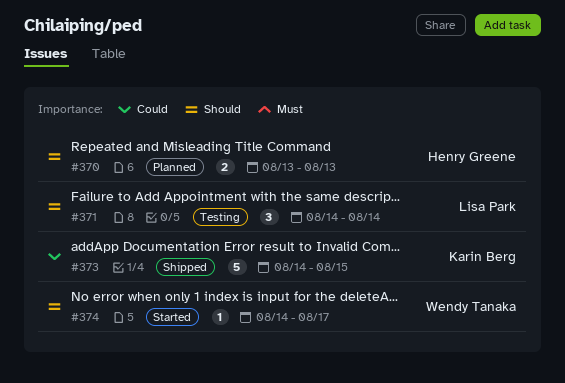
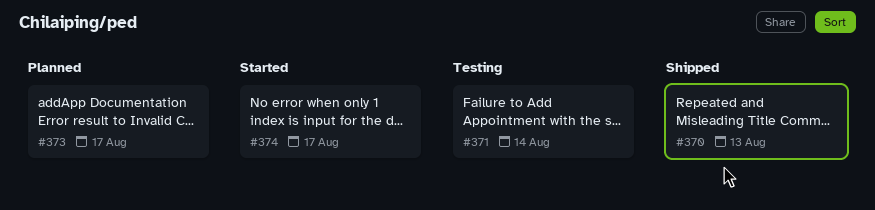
#370, status: Planned -> Shipped
#373, status: Shipped -> Planned
#373, due: Aug 15 -> Aug 17

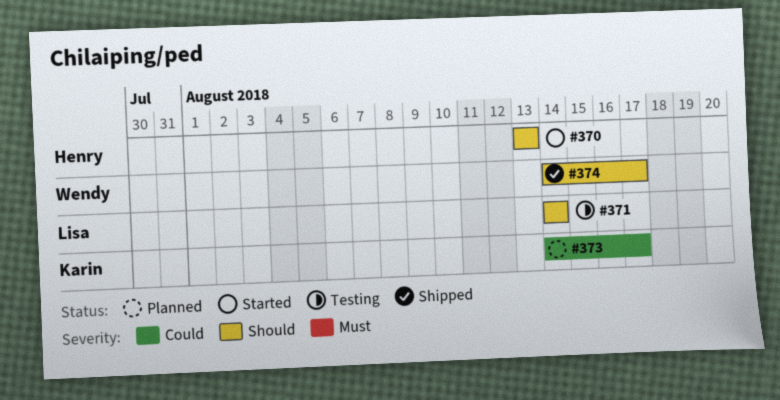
#370, status: Shipped -> Started
#374, status: Started -> Shipped

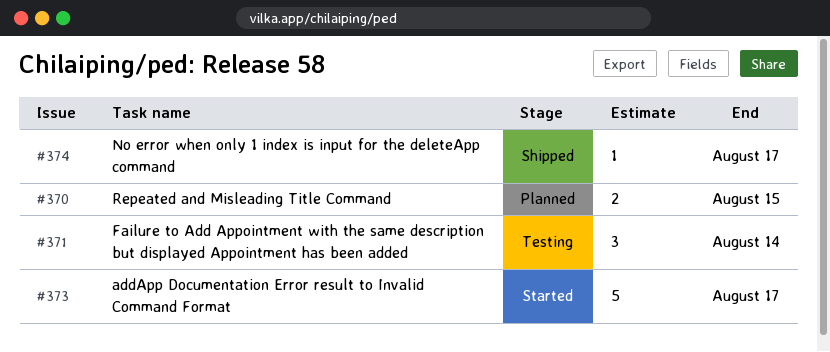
#370, status: Started -> Planned
#370, due: Aug 13 -> Aug 15
#373, status: Planned -> Started

